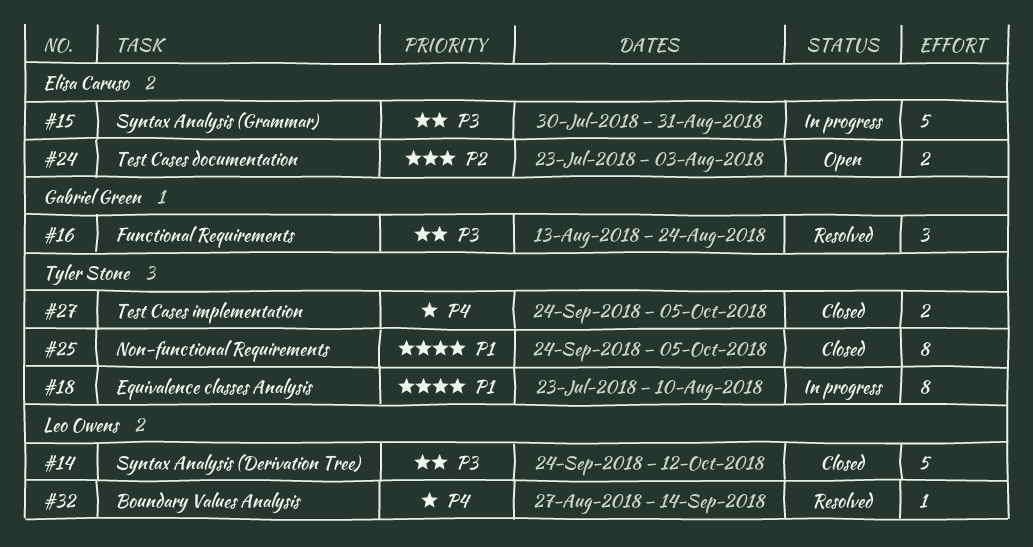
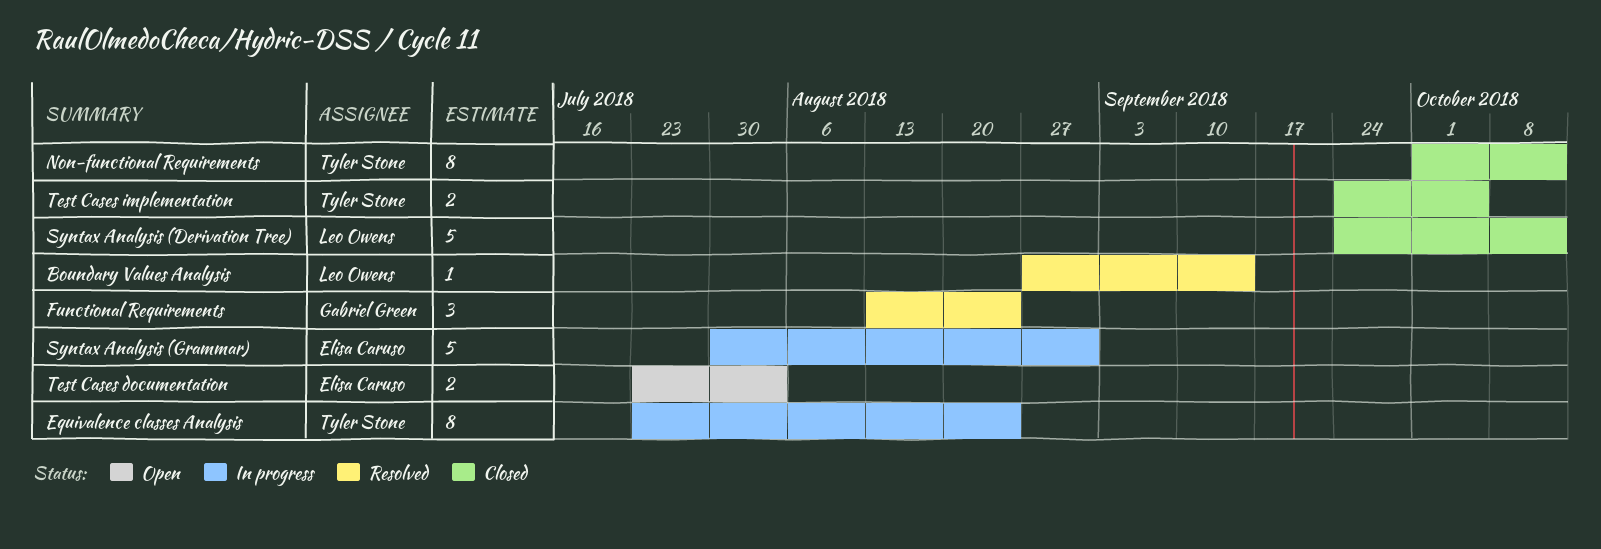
Equivalence classes Analysis, due: Aug 10 -> Aug 24
Non-functional Requirements, start: Sep 24 -> Oct 1
Non-functional Requirements, due: Oct 5 -> Oct 12

